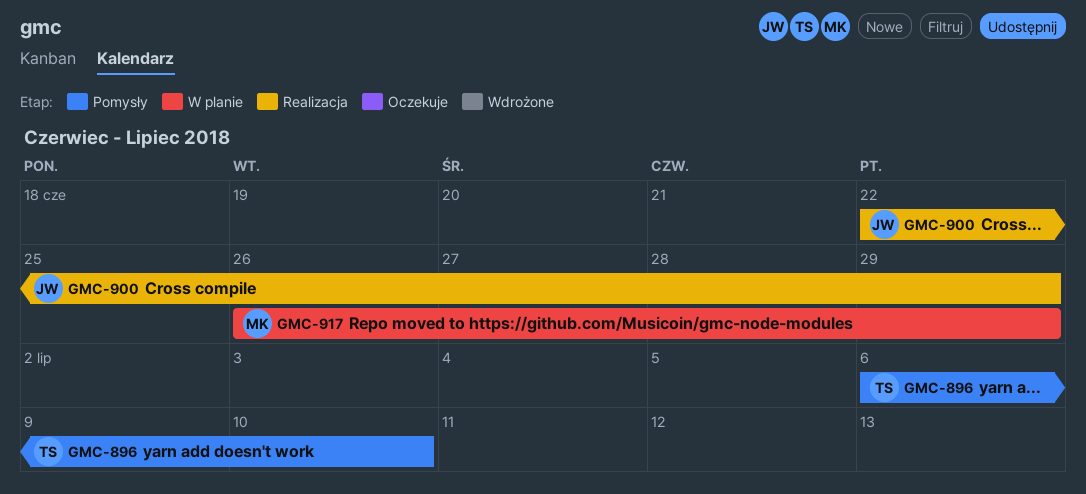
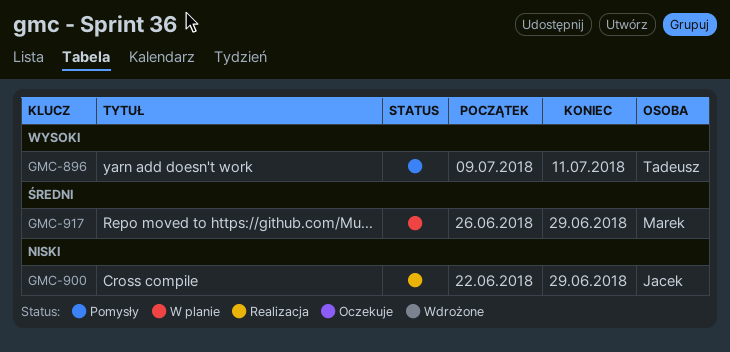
GMC-896, start: Jul 6 -> Jul 9
GMC-896, due: Jul 10 -> Jul 11

